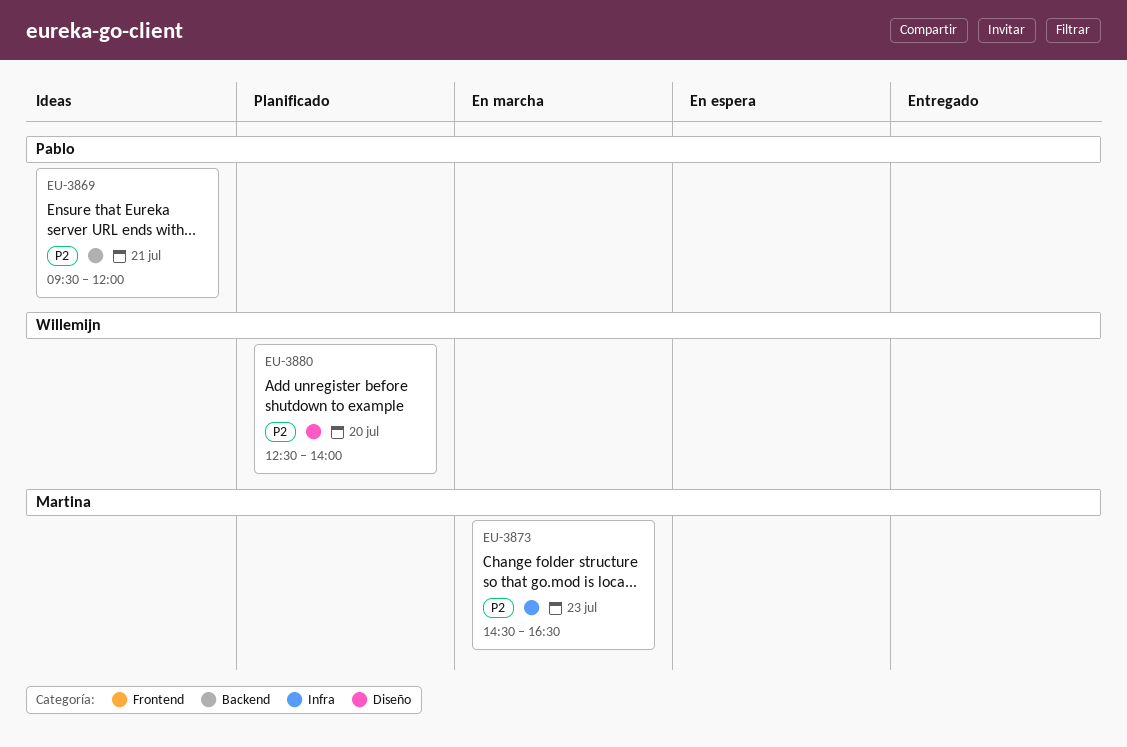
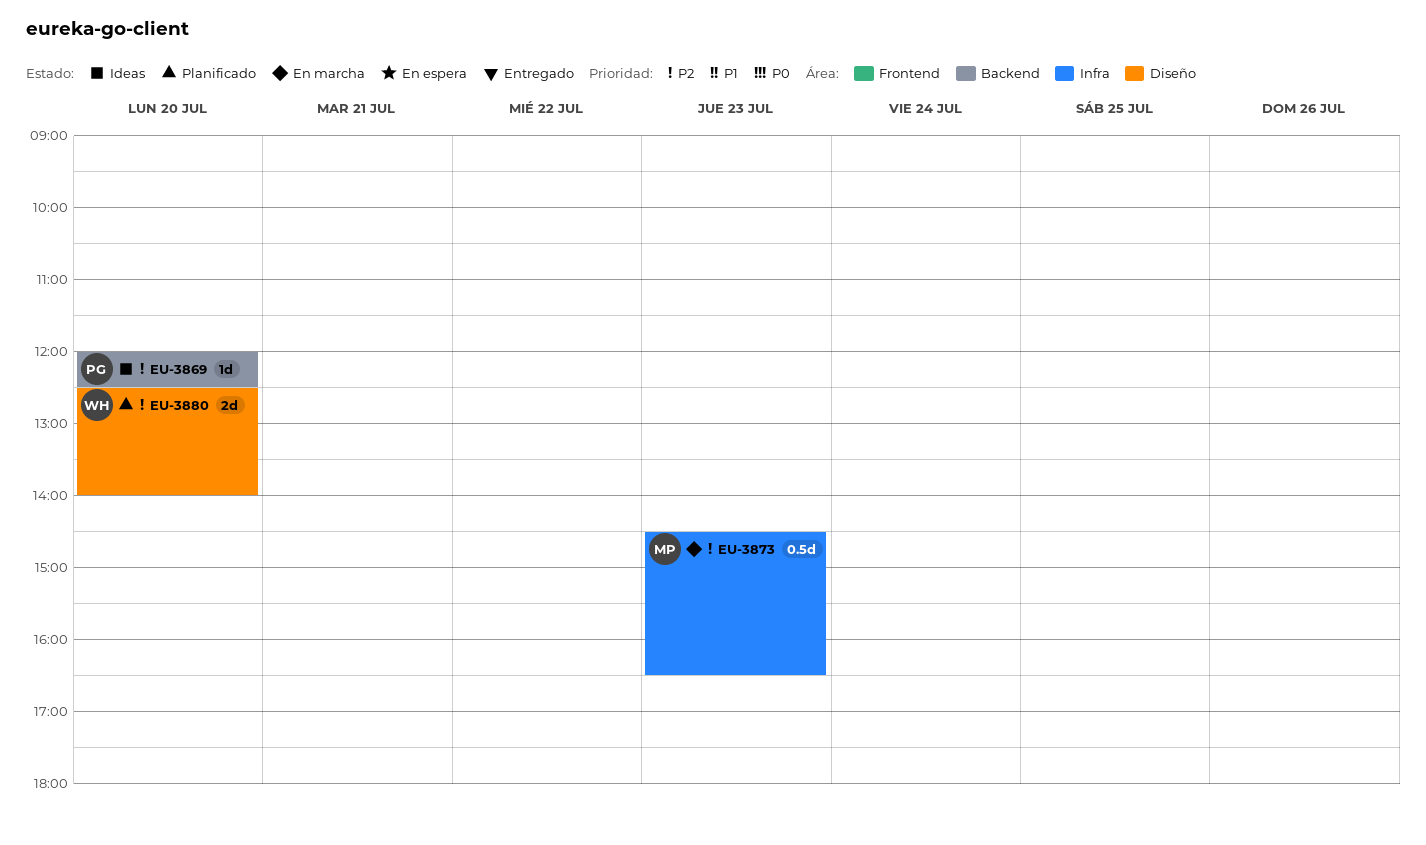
EU-3869, day: Jul 21 -> Jul 20
EU-3869, begins: 09:30 -> 12:00
EU-3869, ends: 12:00 -> 12:30

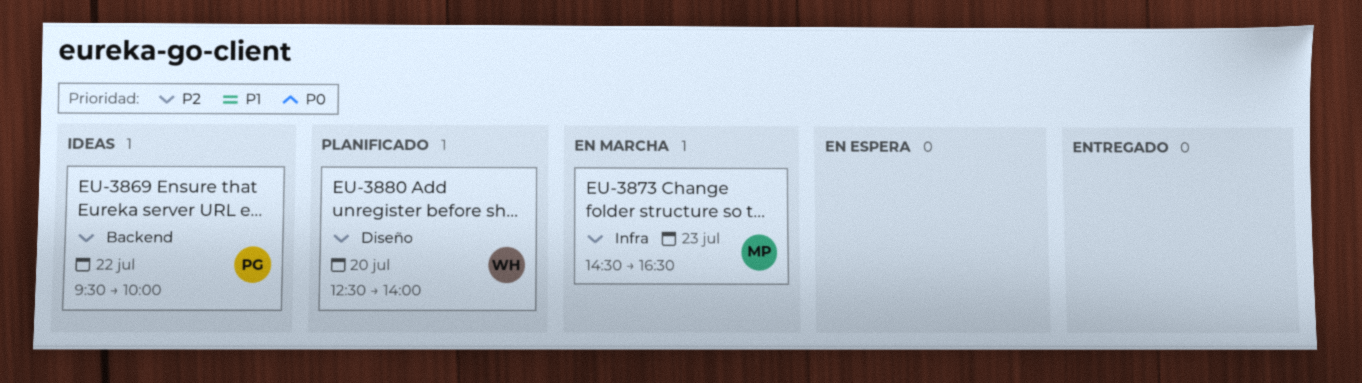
EU-3869, day: Jul 20 -> Jul 22
EU-3869, begins: 12:00 -> 09:30
EU-3869, ends: 12:30 -> 10:00

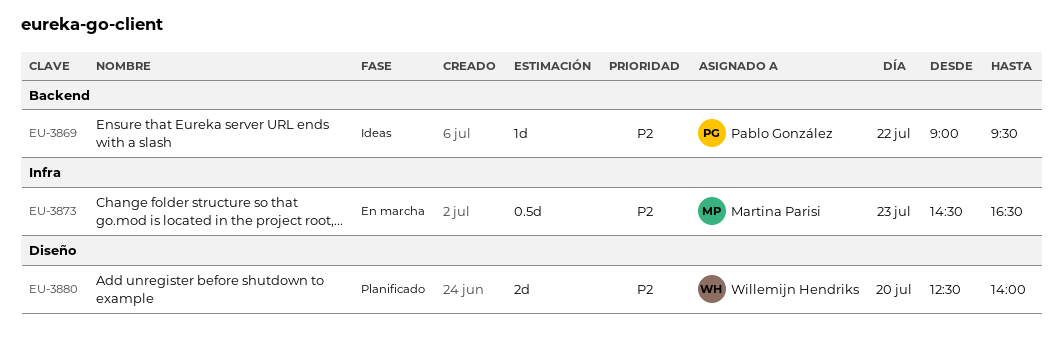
EU-3869, begins: 09:30 -> 09:00
EU-3869, ends: 10:00 -> 09:30

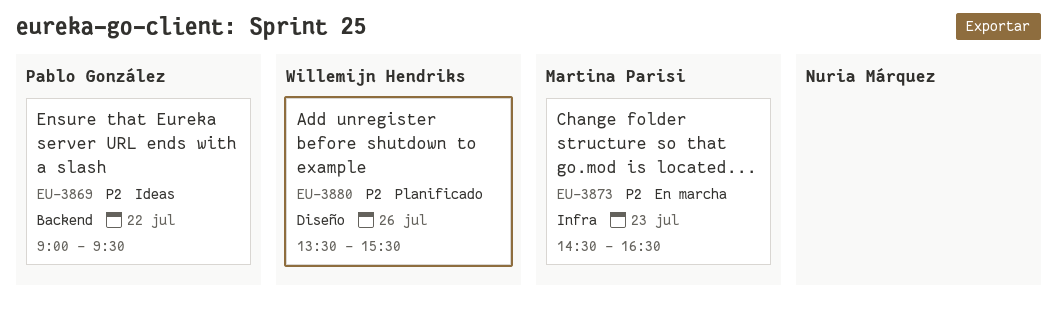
EU-3880, day: Jul 20 -> Jul 26
EU-3880, begins: 12:30 -> 13:30
EU-3880, ends: 14:00 -> 15:30

